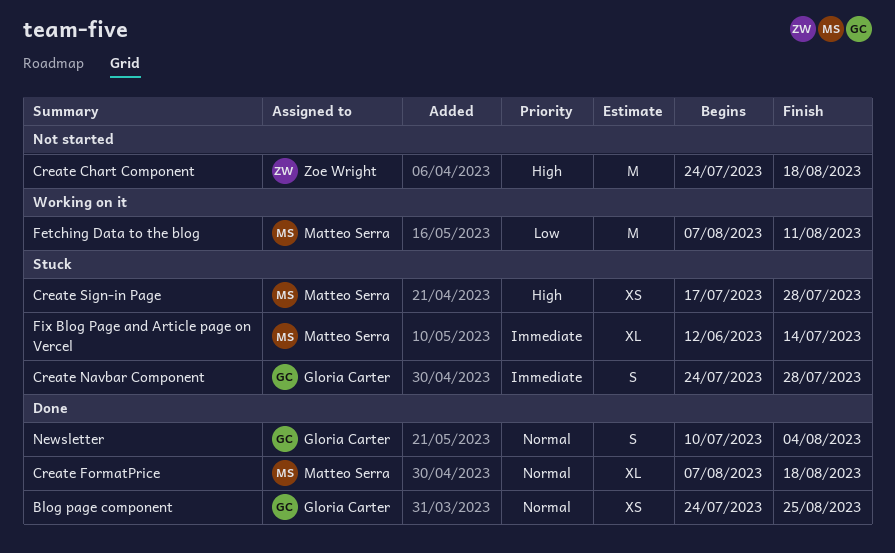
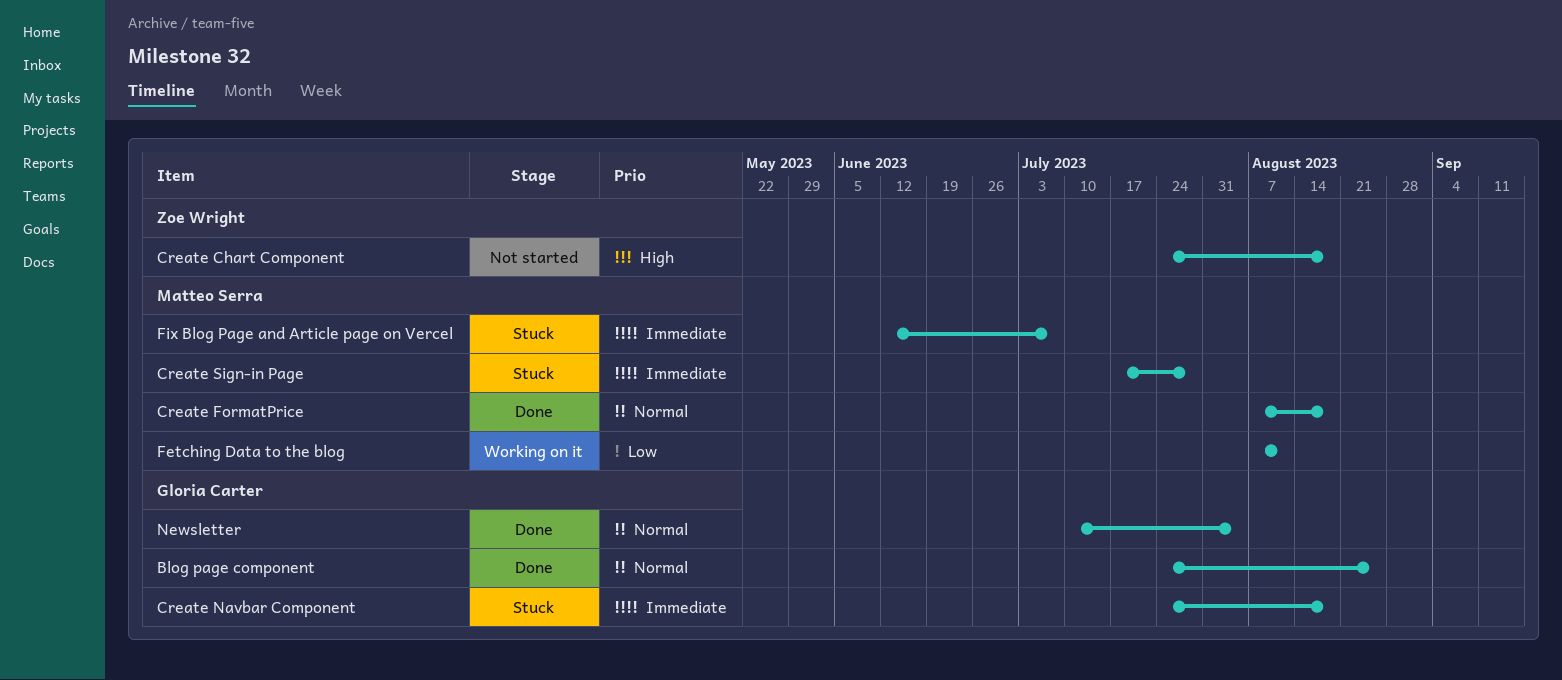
Create Navbar Component, due: Jul 28 -> Aug 18
Create Sign-in Page, priority: High -> Immediate
Fix Blog Page and Article page on Vercel, due: Jul 14 -> Jul 7

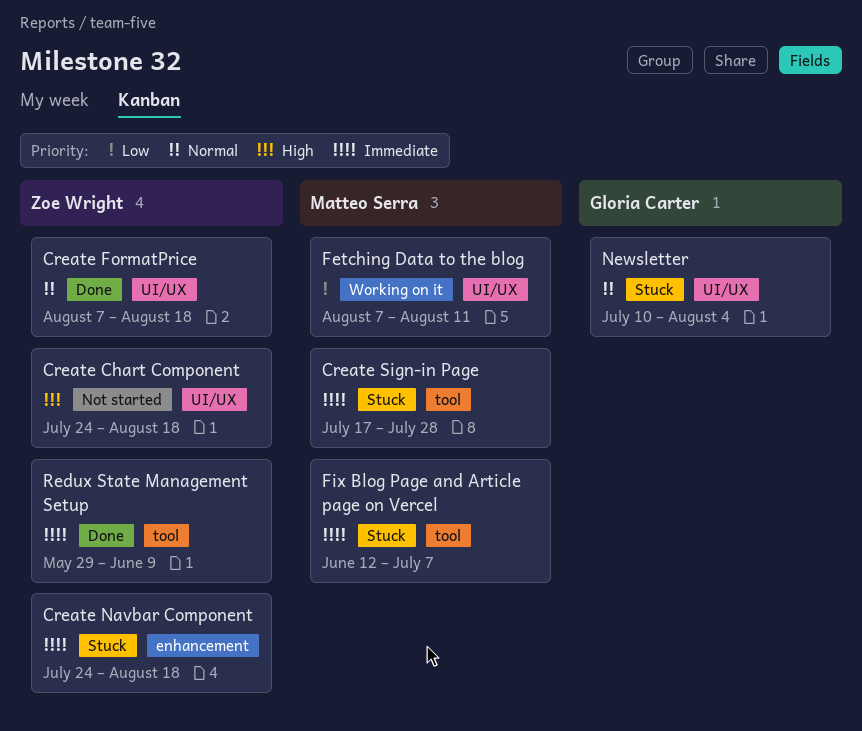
Blog page component: present -> none
Create FormatPrice, owner: Matteo Serra -> Zoe Wright
Create Navbar Component, owner: Gloria Carter -> Zoe Wright
Newsletter, status: Done -> Stuck
Redux State Management Setup: none -> present

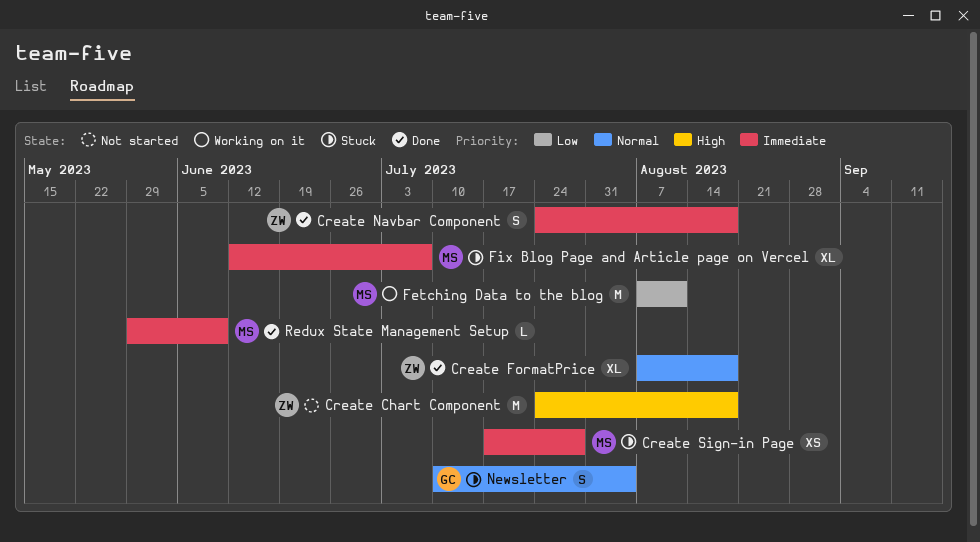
Create Navbar Component, status: Stuck -> Done
Redux State Management Setup, owner: Zoe Wright -> Matteo Serra

